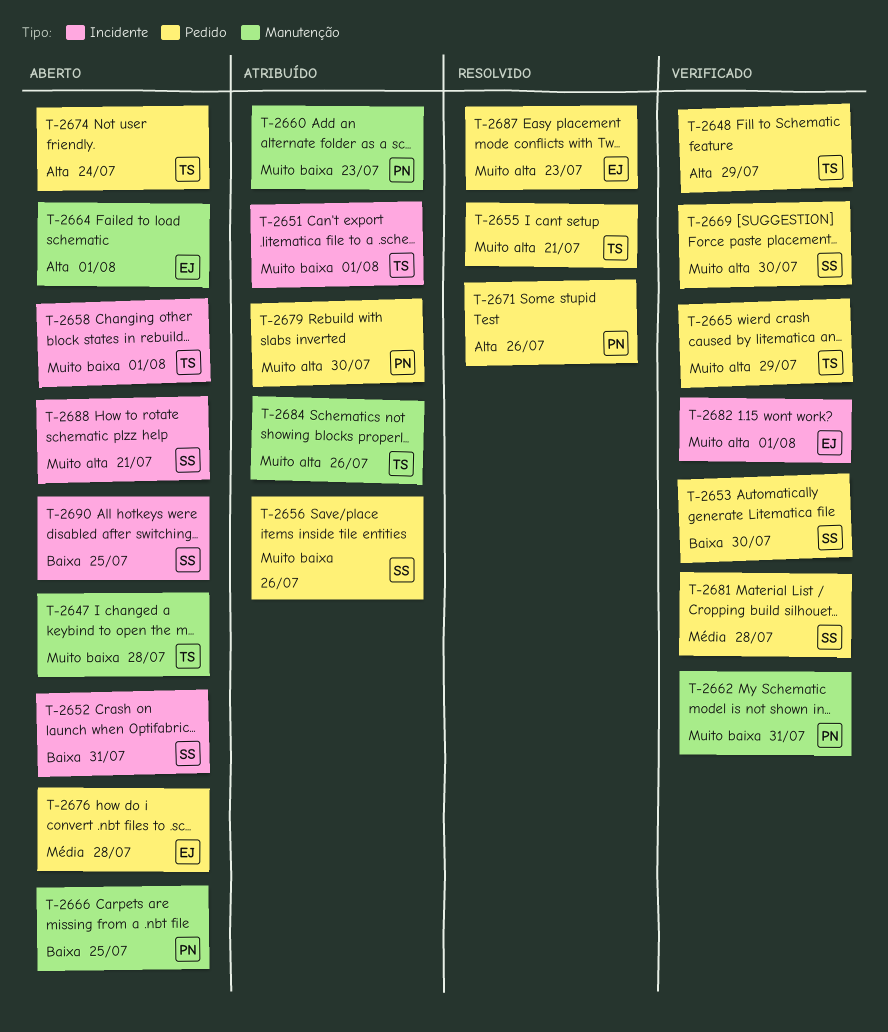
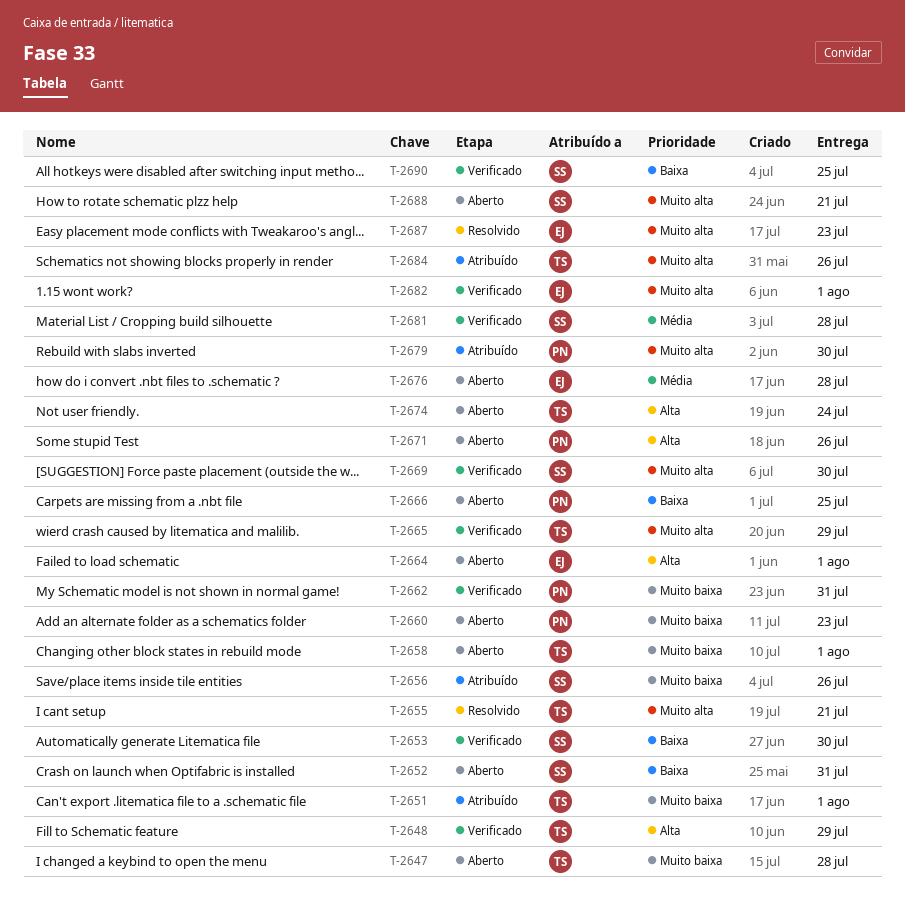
T-2660, status: Atribuído -> Aberto
T-2671, status: Resolvido -> Aberto
T-2690, status: Aberto -> Verificado

